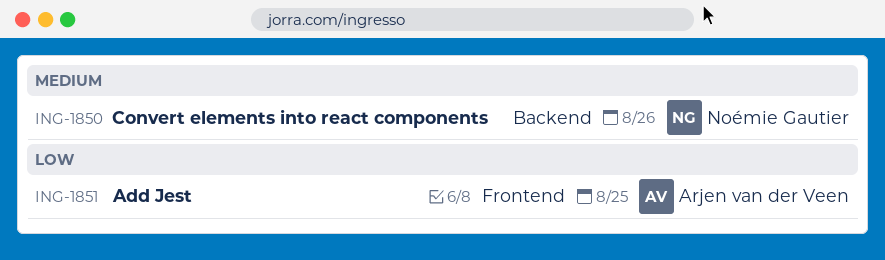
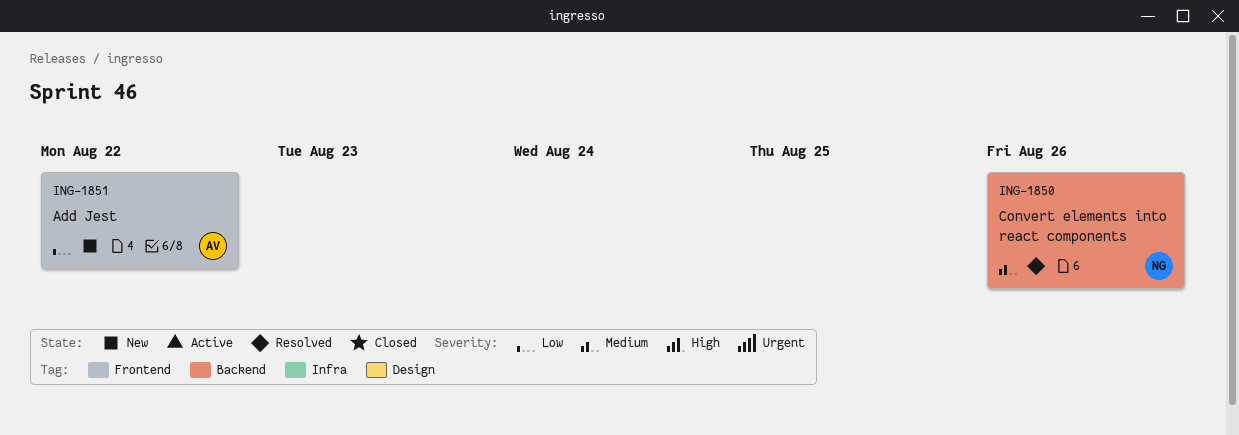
ING-1851, due: Aug 25 -> Aug 22

